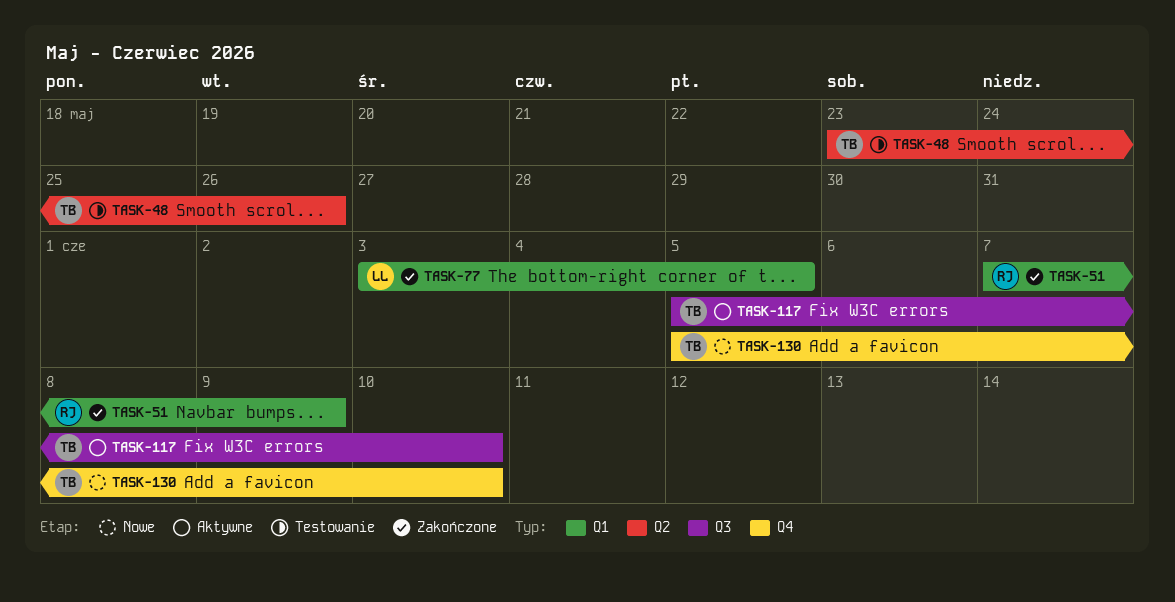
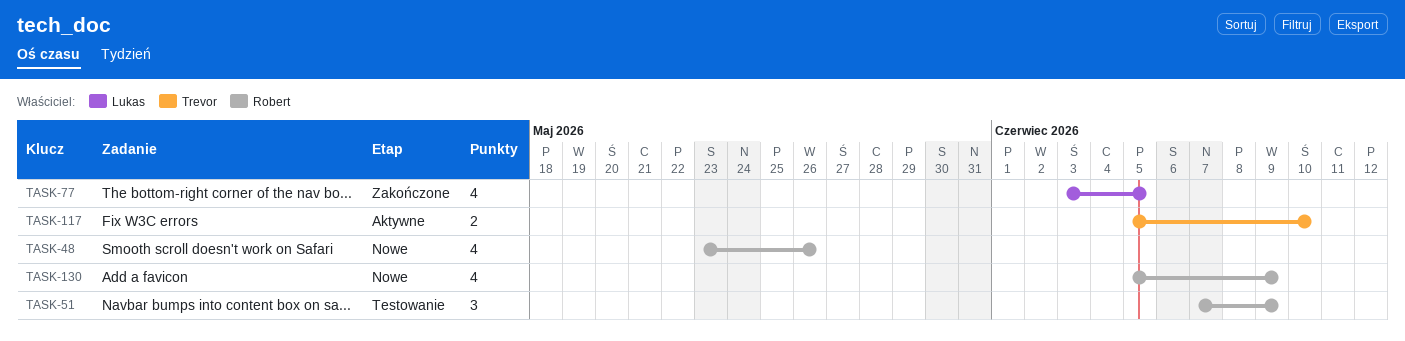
TASK-48, status: Testowanie -> Nowe
TASK-48, owner: Trevor -> Robert
TASK-51, status: Zakończone -> Testowanie
TASK-130, owner: Trevor -> Robert
TASK-130, due: Jun 10 -> Jun 9

